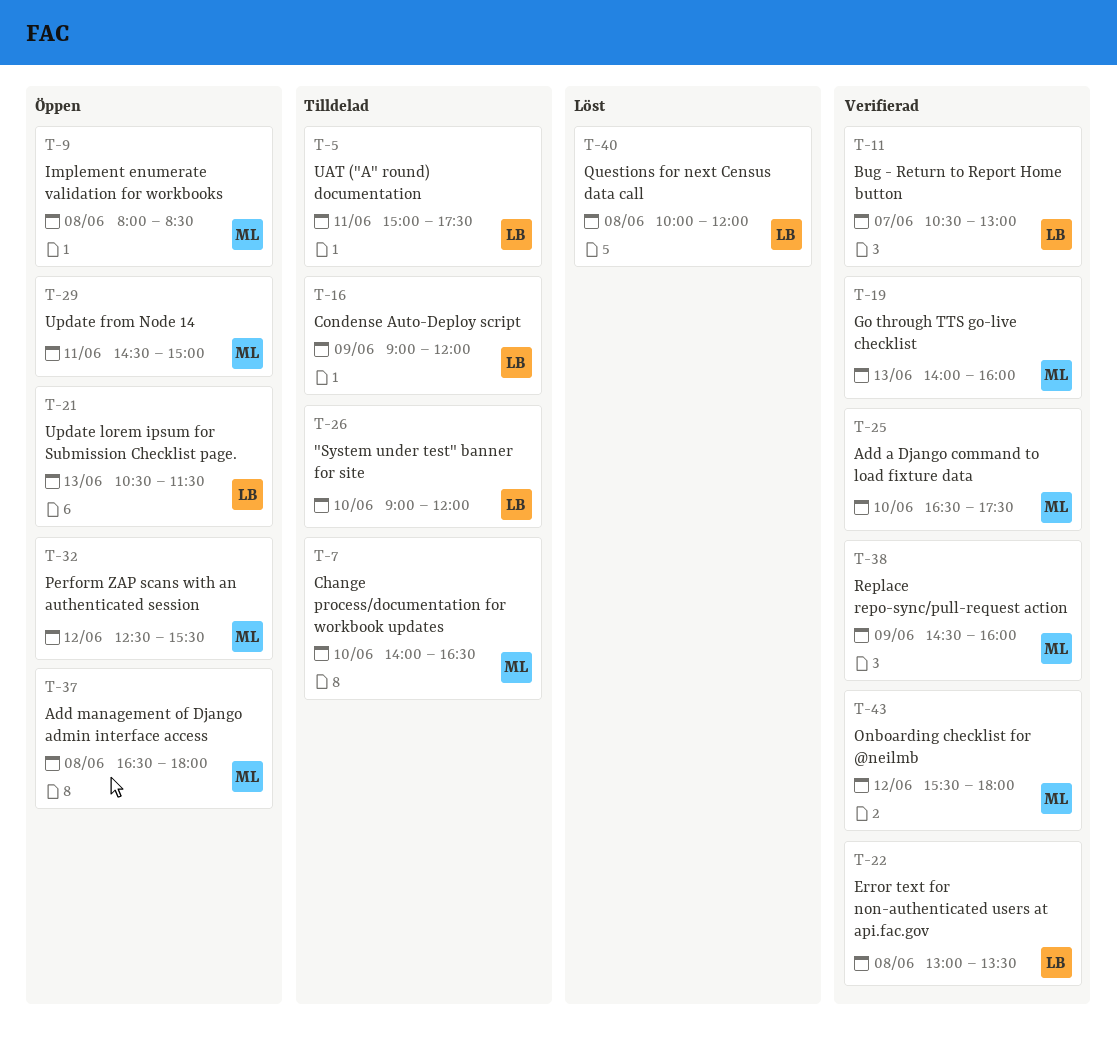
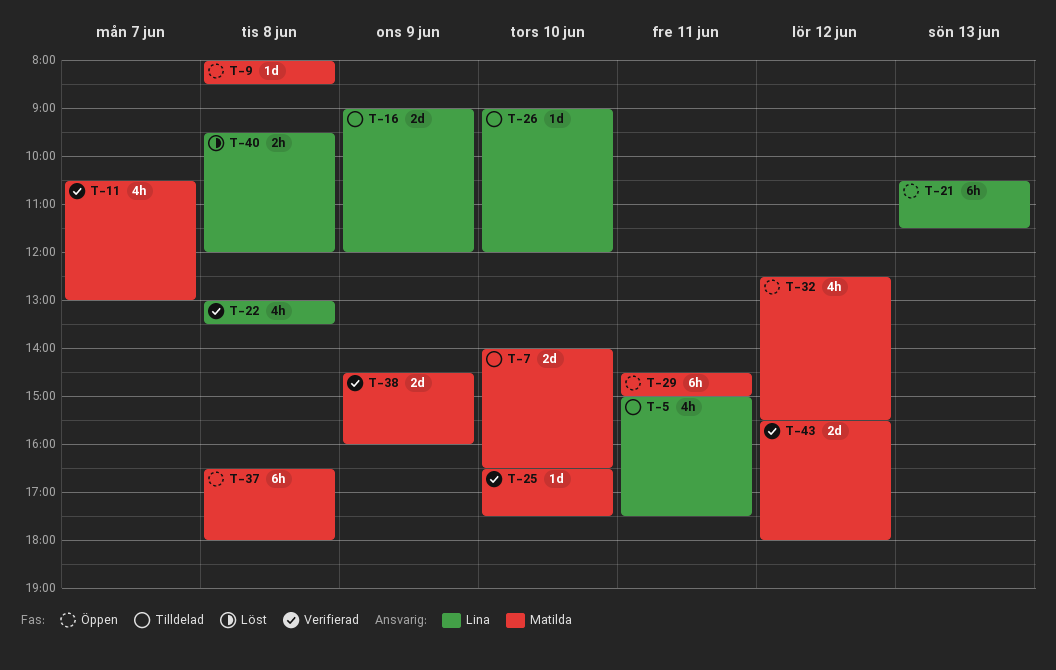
T-11, owner: Lina -> Matilda
T-19: present -> none
T-40, begins: 10:00 -> 09:30

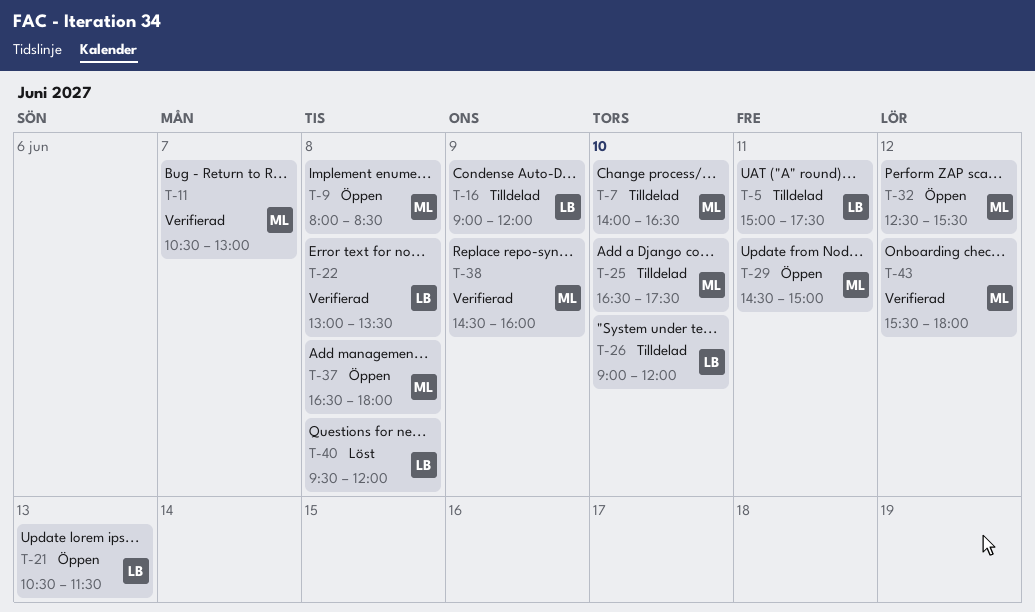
T-25, status: Verifierad -> Tilldelad

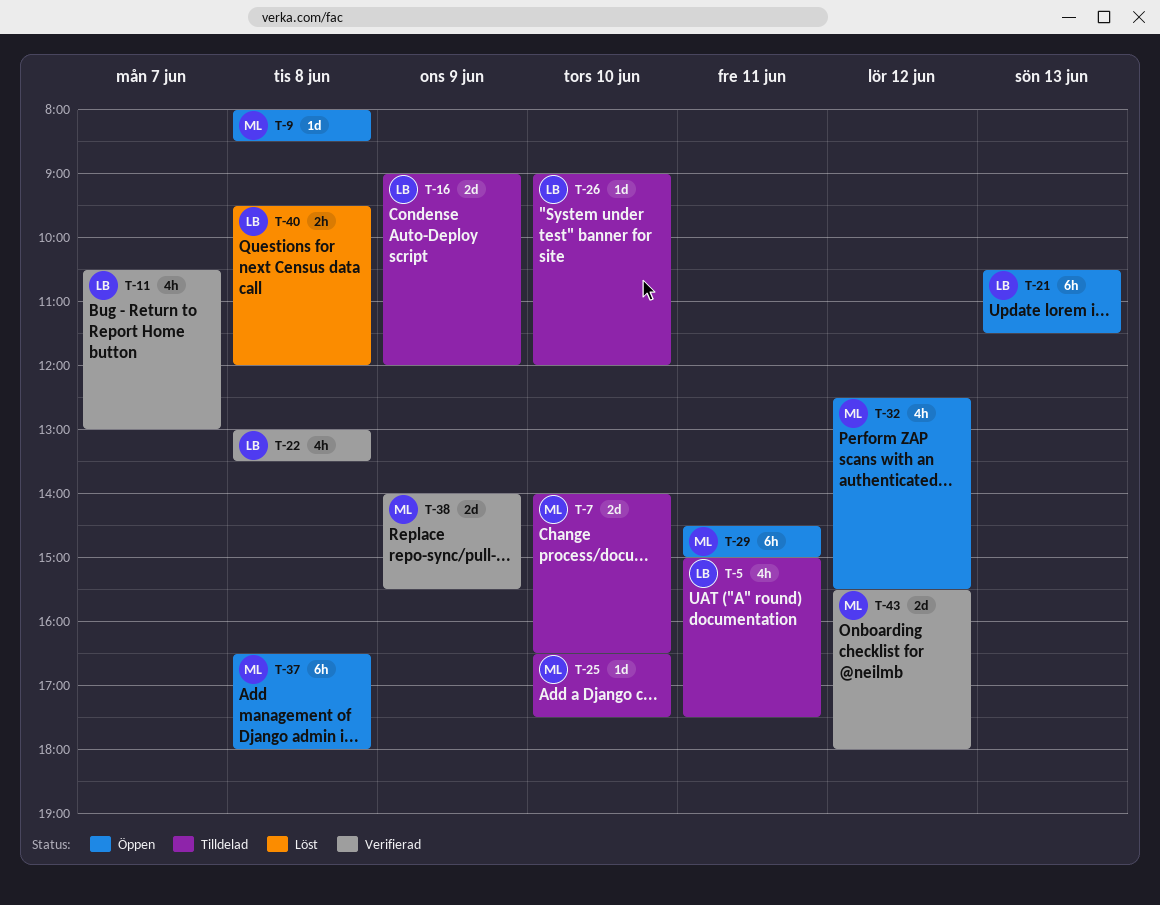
T-11, owner: ML -> LB
T-38, begins: 14:30 -> 14:00
T-38, ends: 16:00 -> 15:30

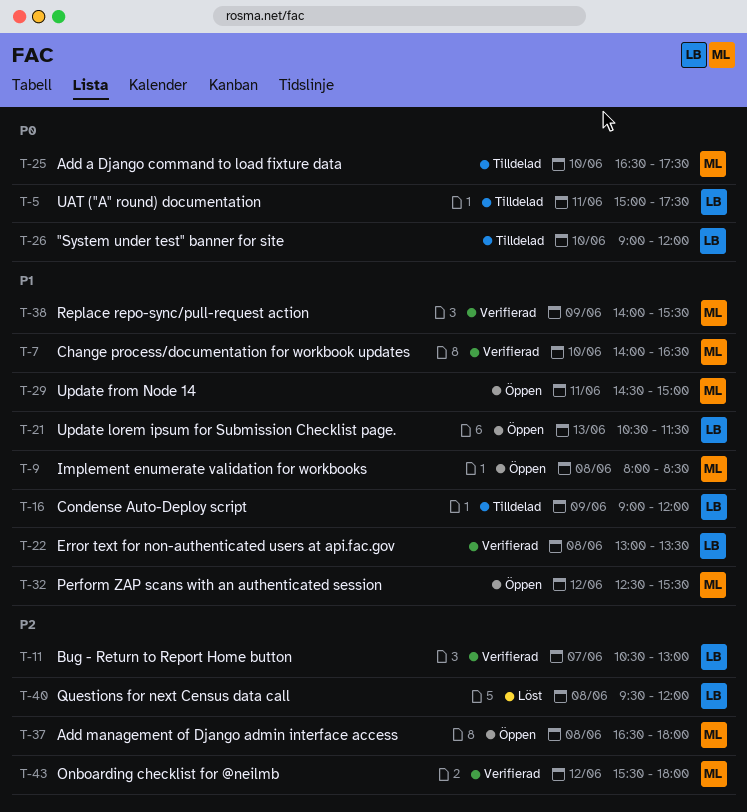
T-7, status: Tilldelad -> Verifierad

